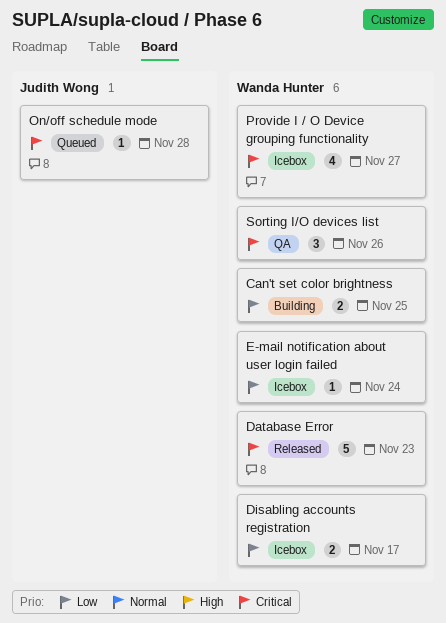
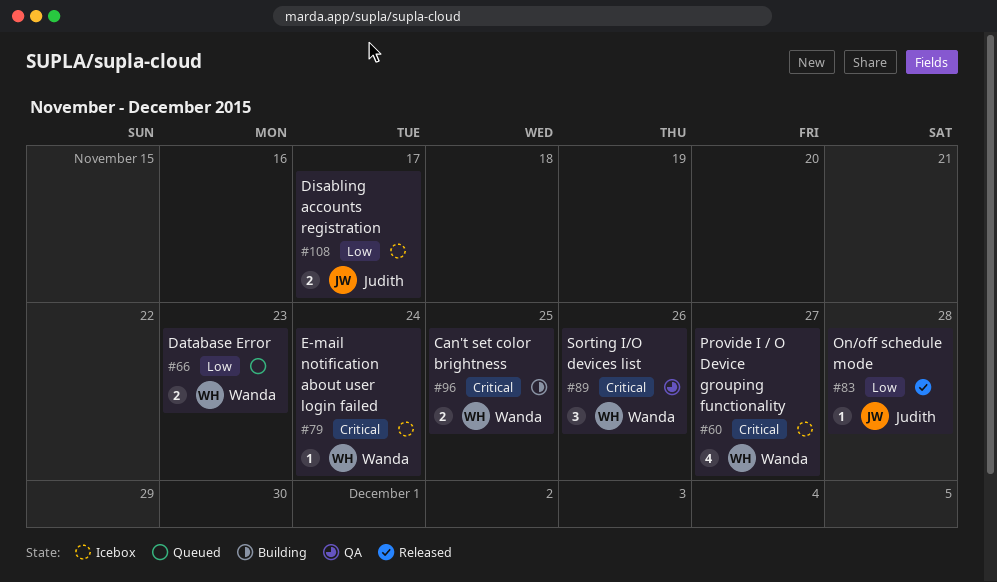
Can't set color brightness, priority: Low -> Critical
Database Error, status: Released -> Queued
Database Error, priority: Critical -> Low
Database Error, estimate: 5 -> 2
Disabling accounts registration, owner: Wanda Hunter -> Judith Wong
E-mail notification about user login failed, priority: Low -> Critical
On/off schedule mode, status: Queued -> Released
On/off schedule mode, priority: Critical -> Low

